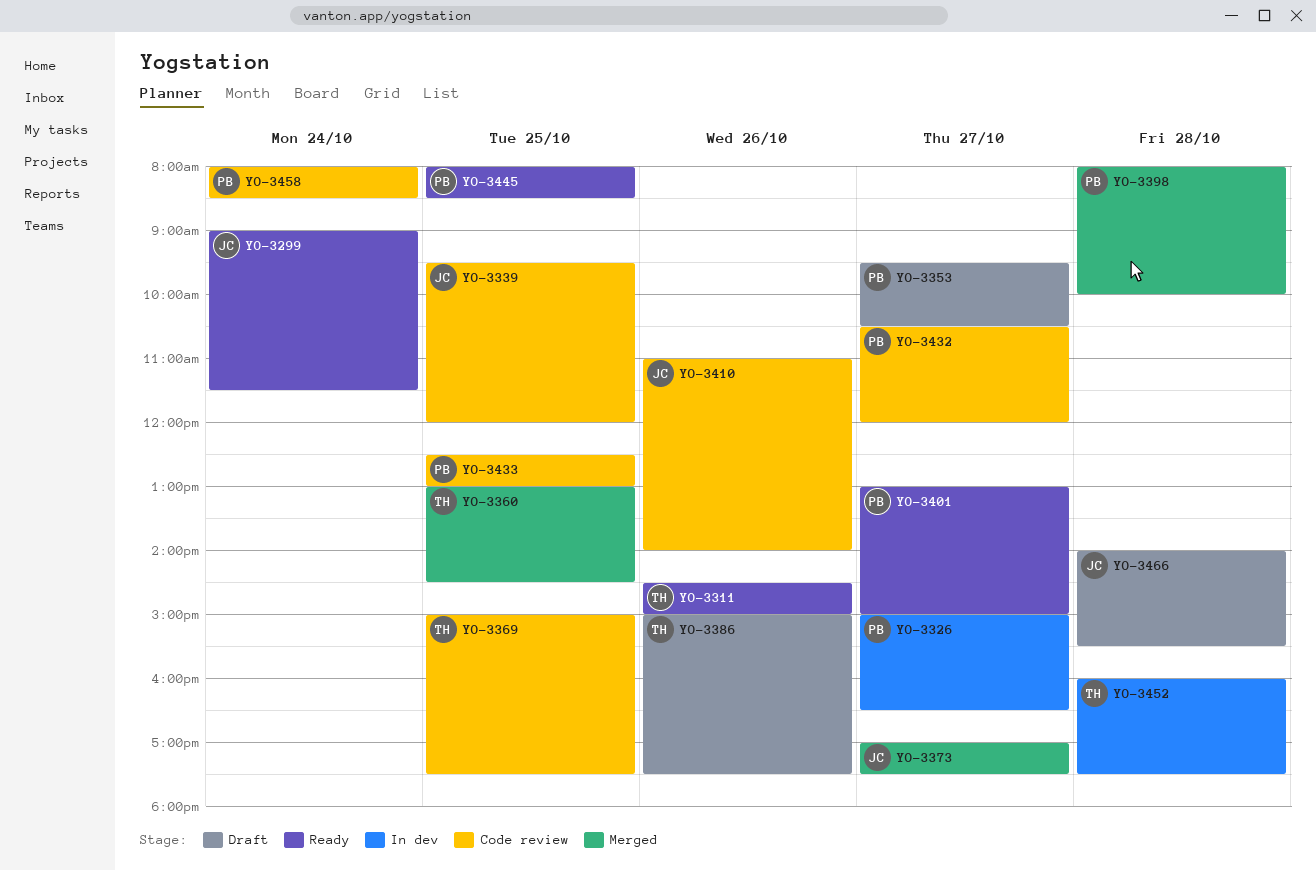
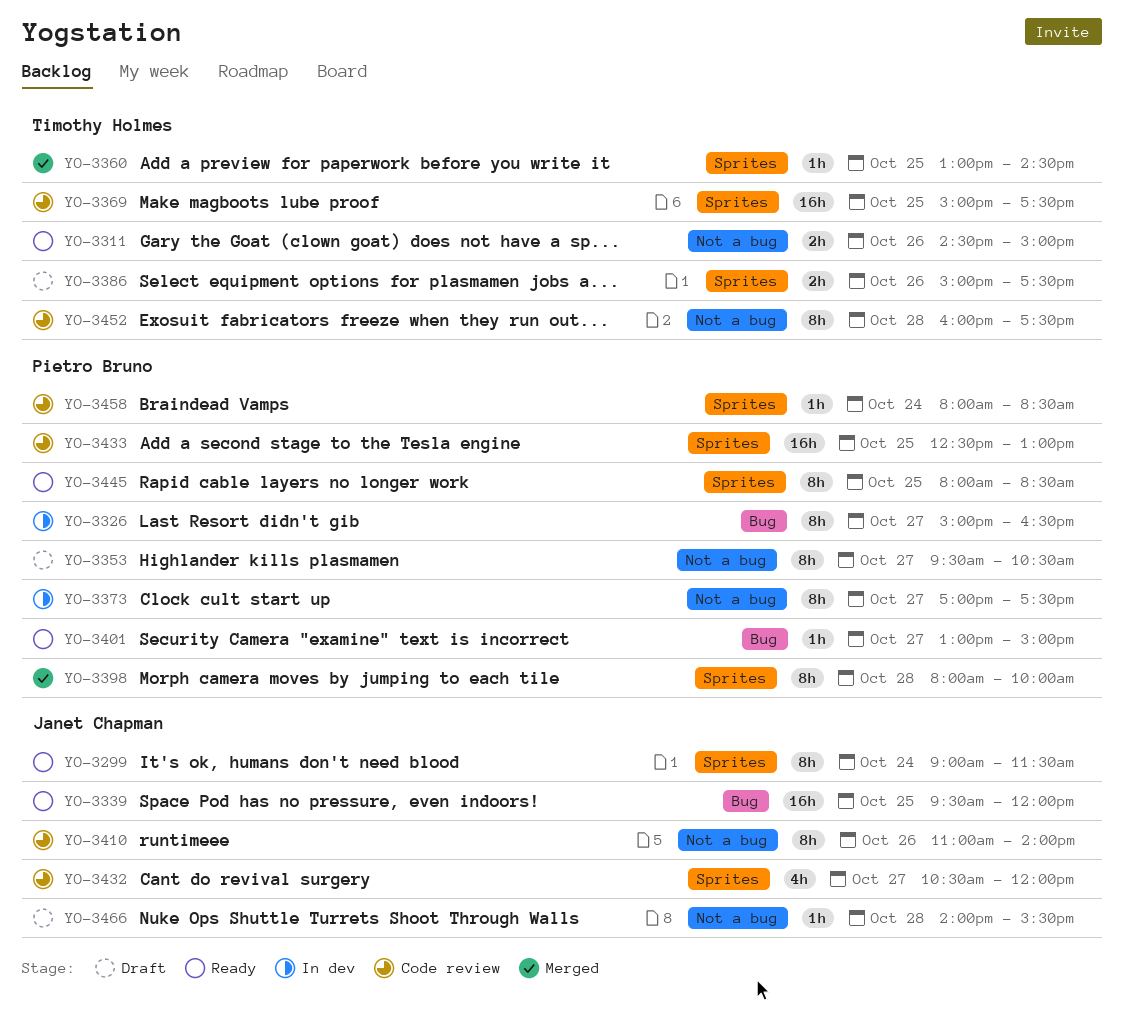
YO-3339, status: Code review -> Ready
YO-3373, status: Merged -> In dev
YO-3373, owner: Janet Chapman -> Pietro Bruno
YO-3432, owner: Pietro Bruno -> Janet Chapman
YO-3452, status: In dev -> Code review

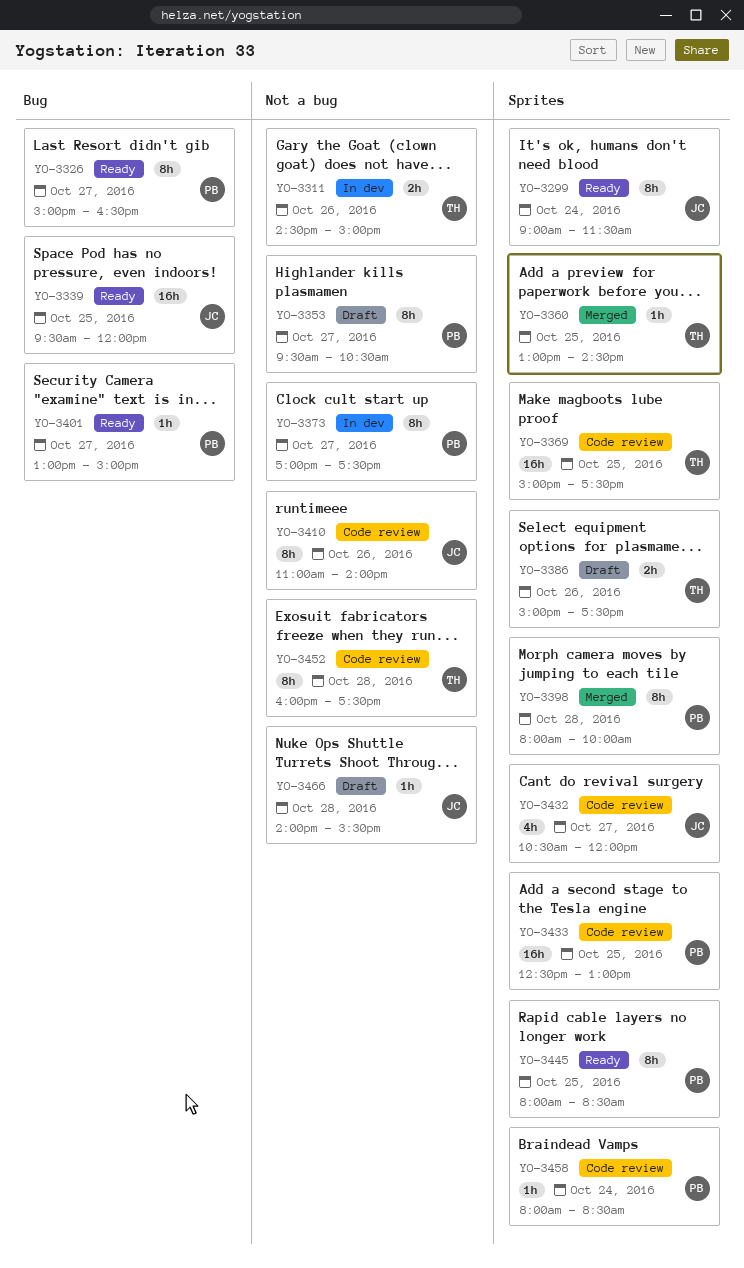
YO-3311, status: Ready -> In dev
YO-3326, status: In dev -> Ready

